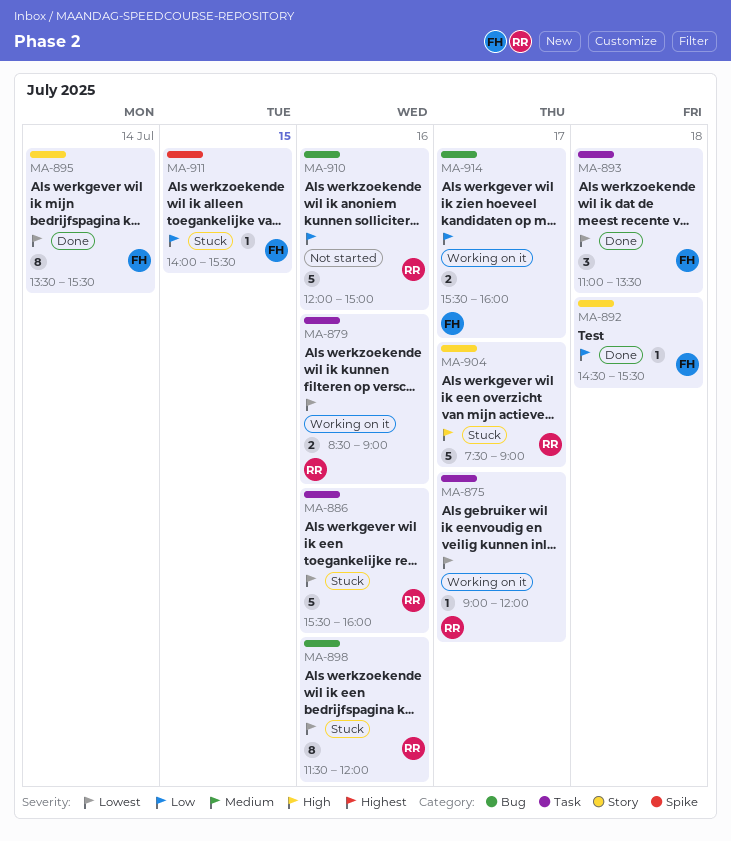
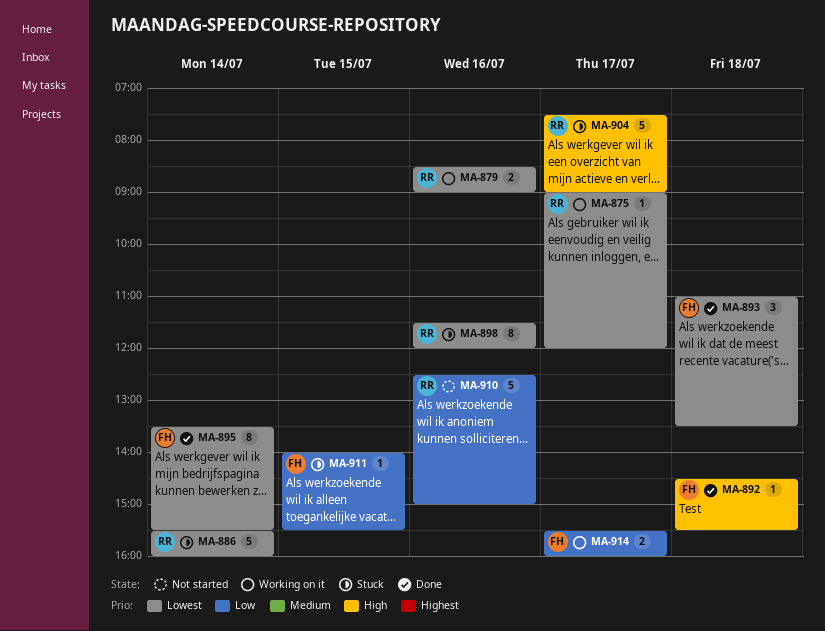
MA-886, day: Jul 16 -> Jul 14
MA-892, priority: Low -> High
MA-910, begins: 12:00 -> 12:30

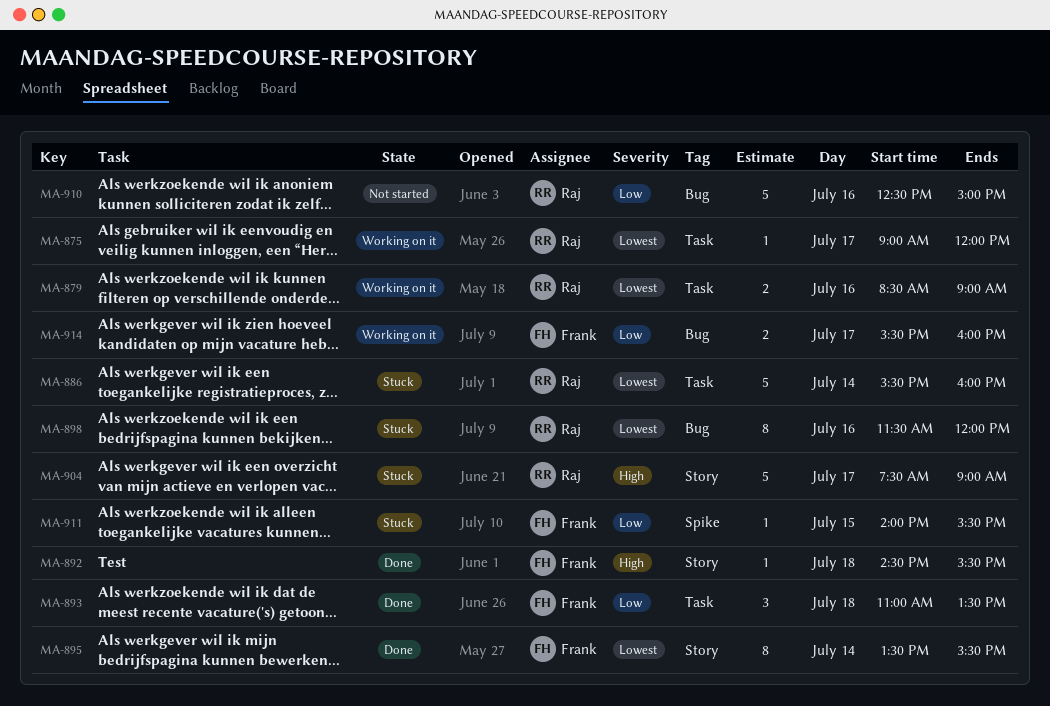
MA-893, priority: Lowest -> Low

